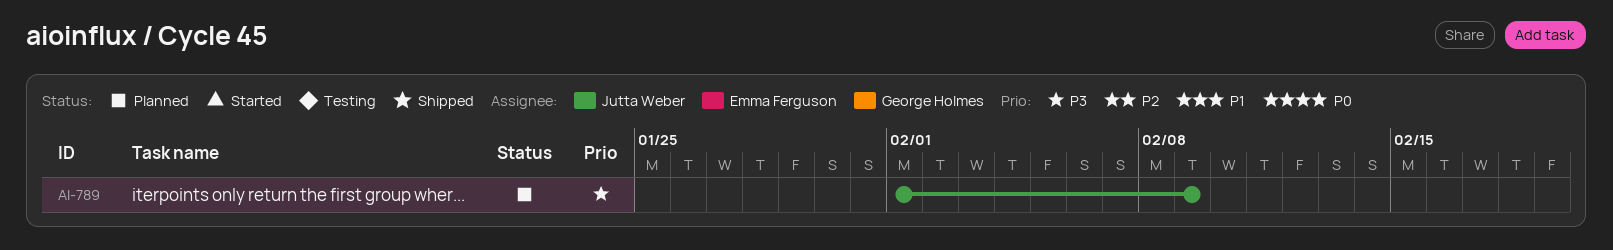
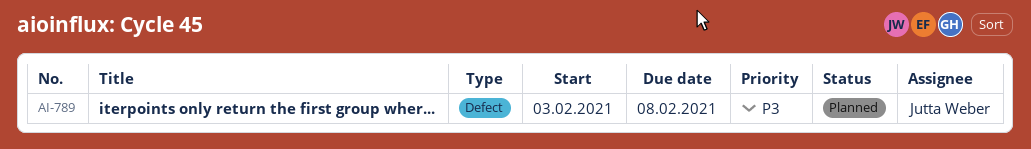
AI-789, start: Feb 1 -> Feb 3
AI-789, due: Feb 9 -> Feb 8

